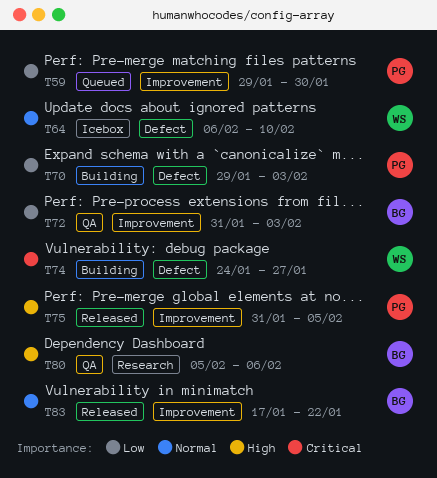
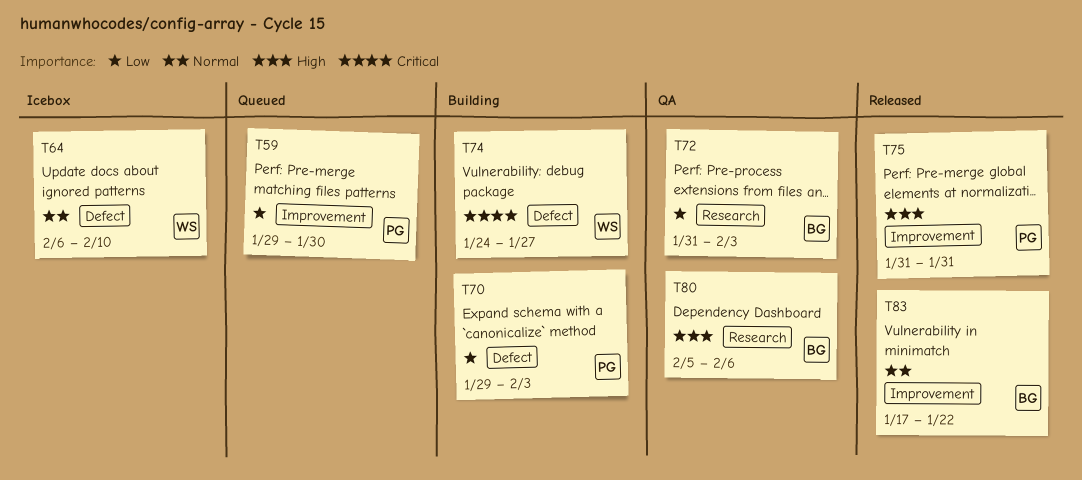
T72, label: Improvement -> Research
T75, due: Feb 5 -> Jan 31

